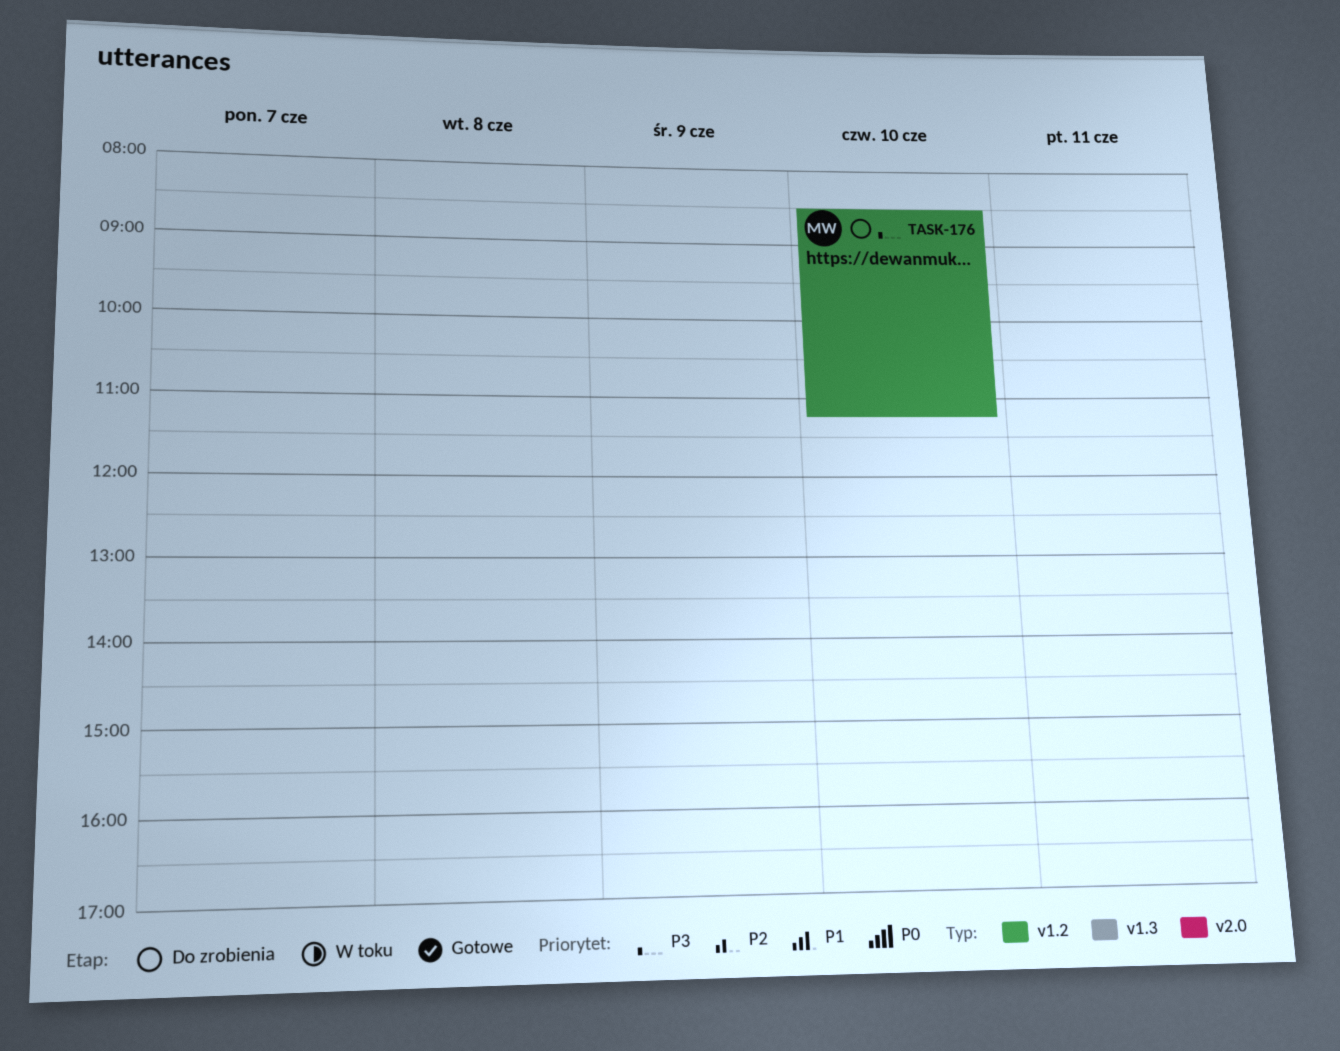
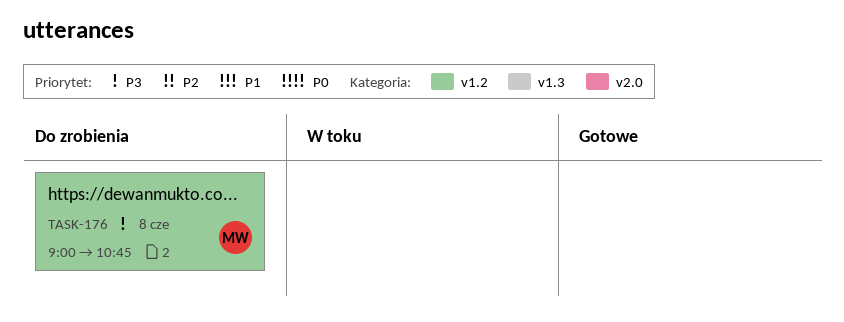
TASK-176, day: Jun 10 -> Jun 8
TASK-176, begins: 08:30 -> 09:00
TASK-176, ends: 11:15 -> 10:45

